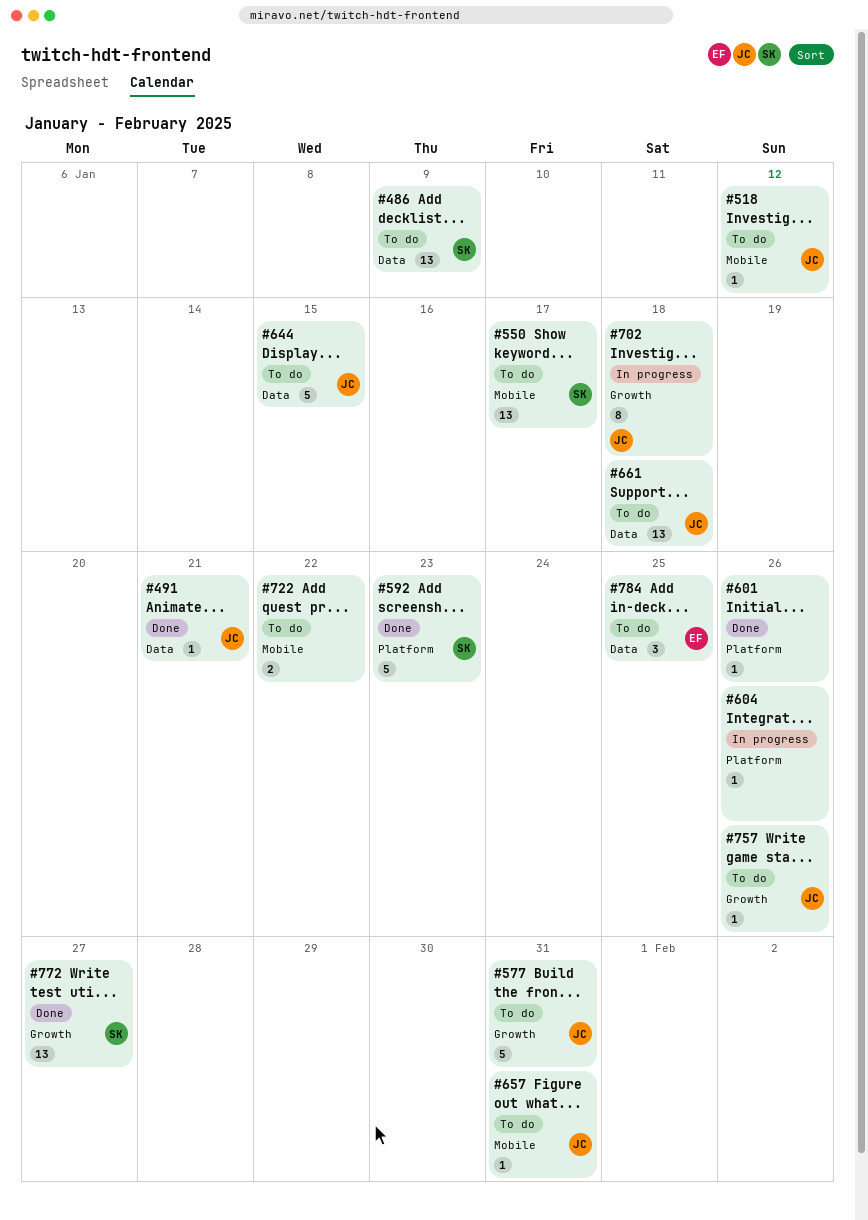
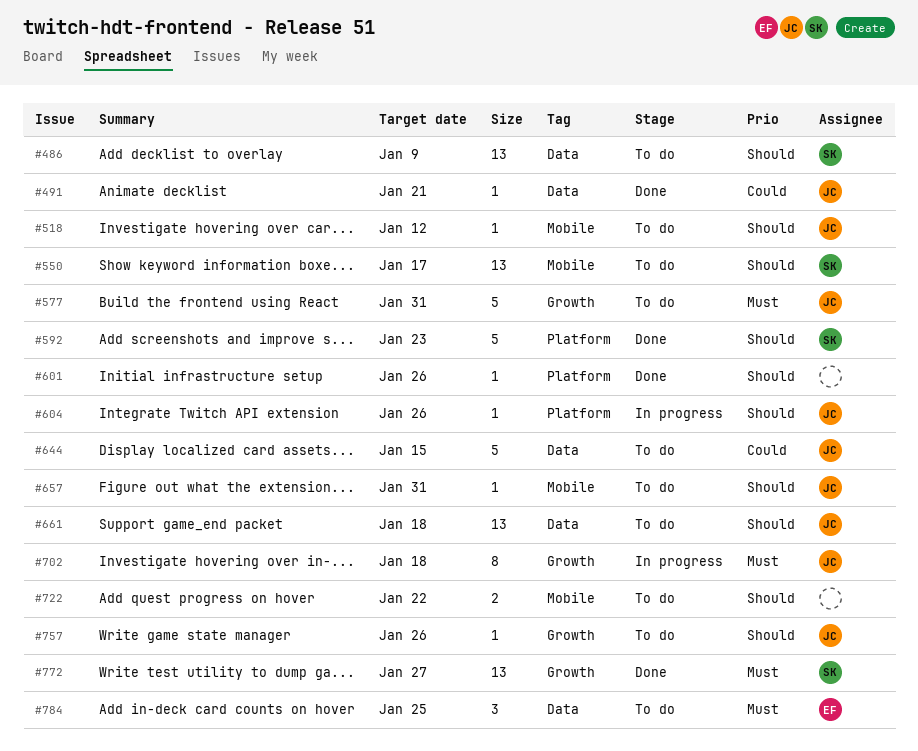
#604, owner: none -> JC

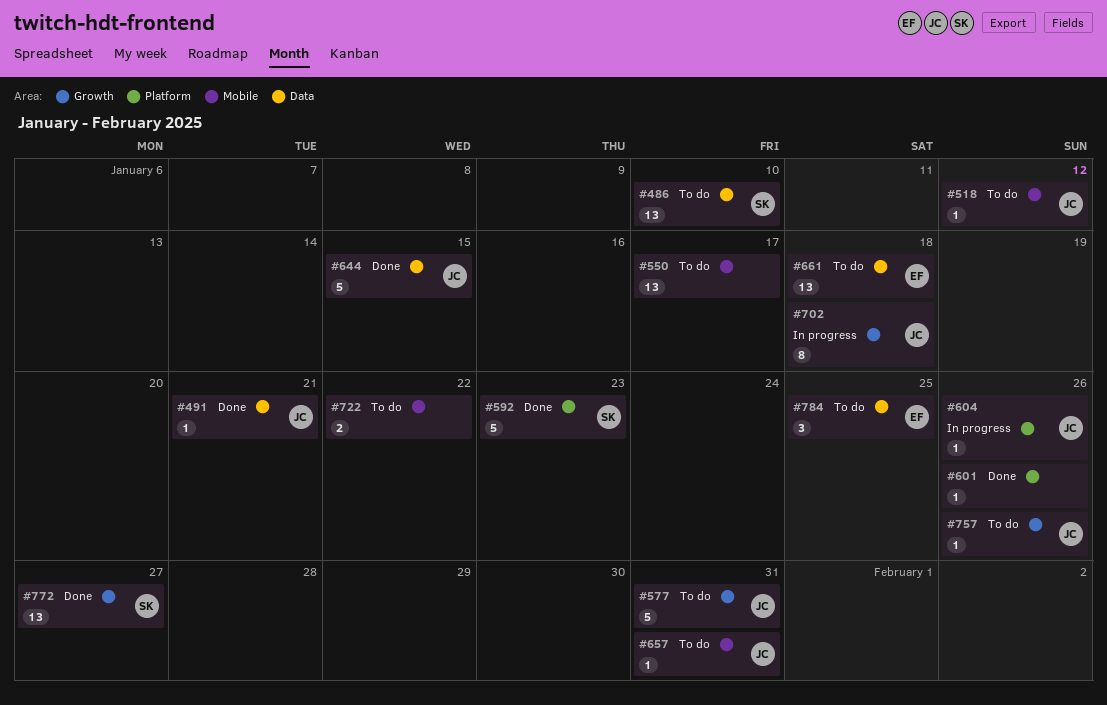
#486, due: Jan 9 -> Jan 10
#550, owner: SK -> none
#644, status: To do -> Done
#661, owner: JC -> EF

